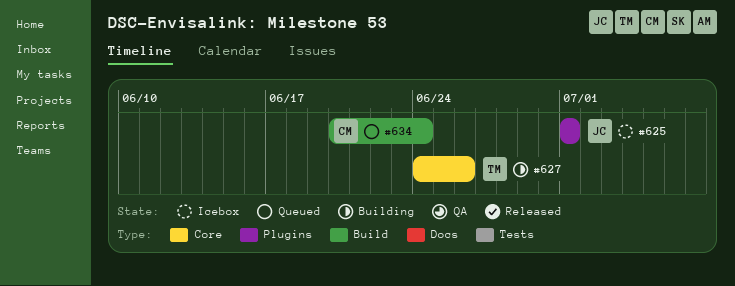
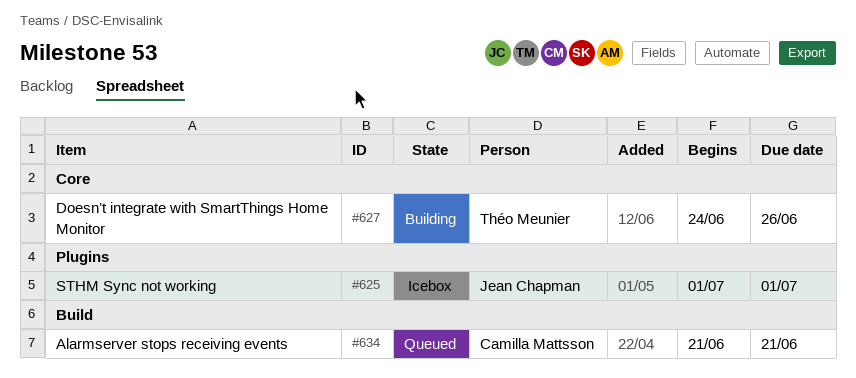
#634, start: Jun 20 -> Jun 21
#634, due: Jun 24 -> Jun 21

